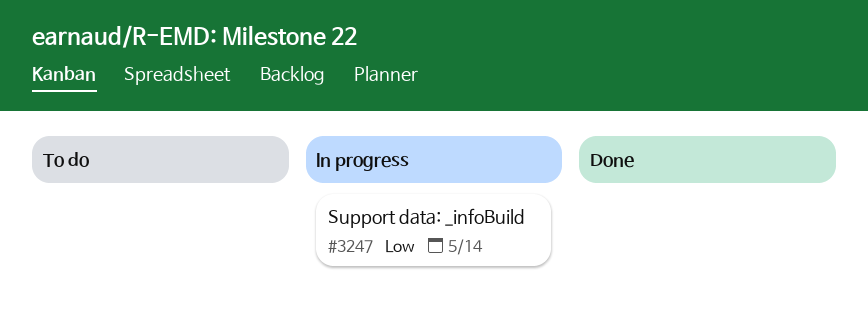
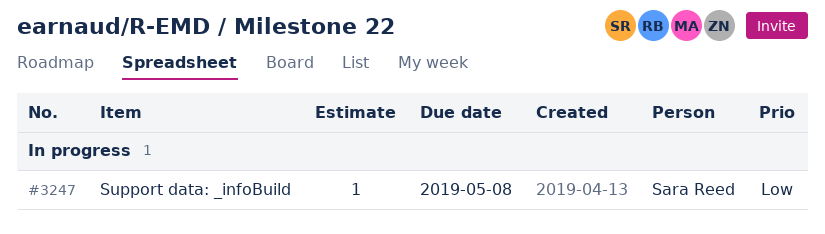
#3247, due: May 14 -> May 8

